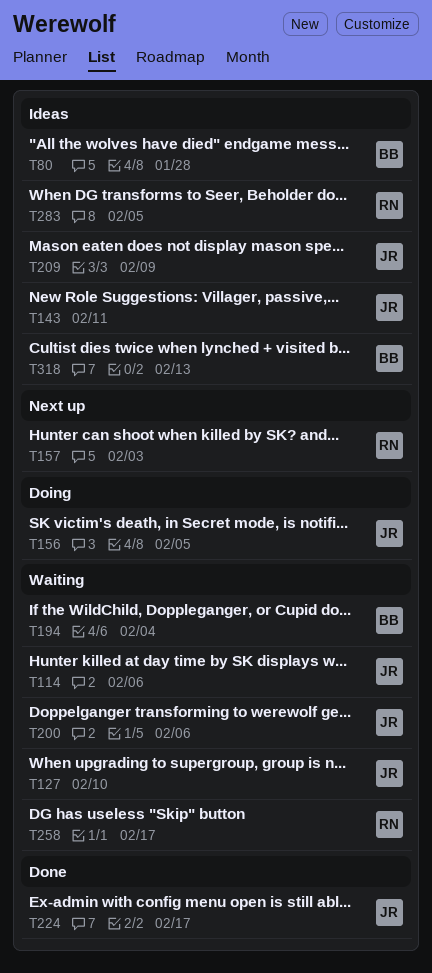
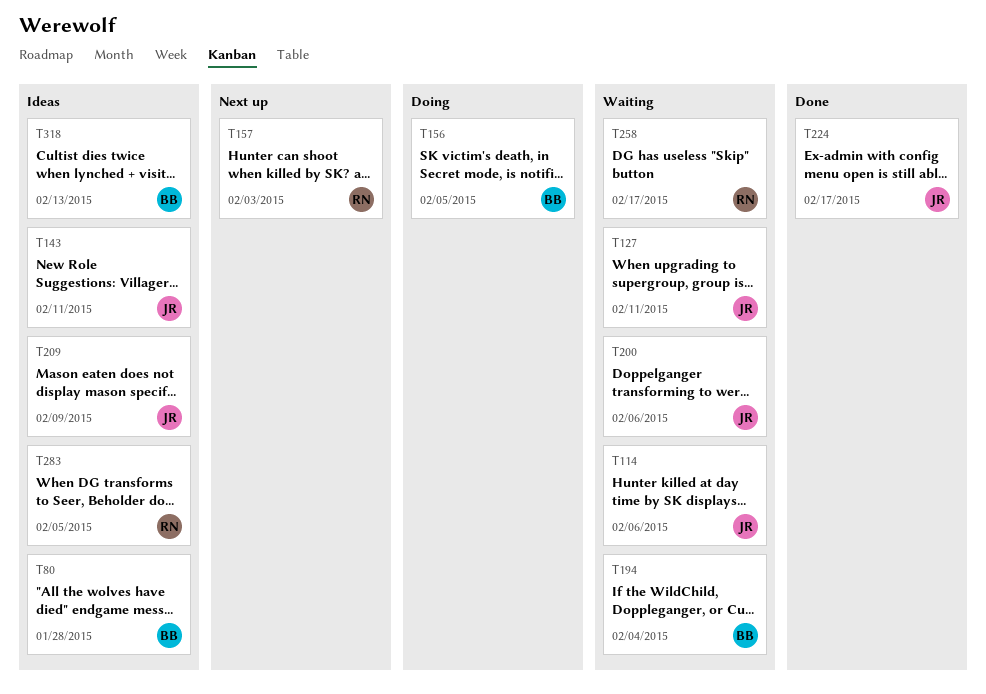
T127, due: Feb 10 -> Feb 11
T156, owner: JR -> BB

